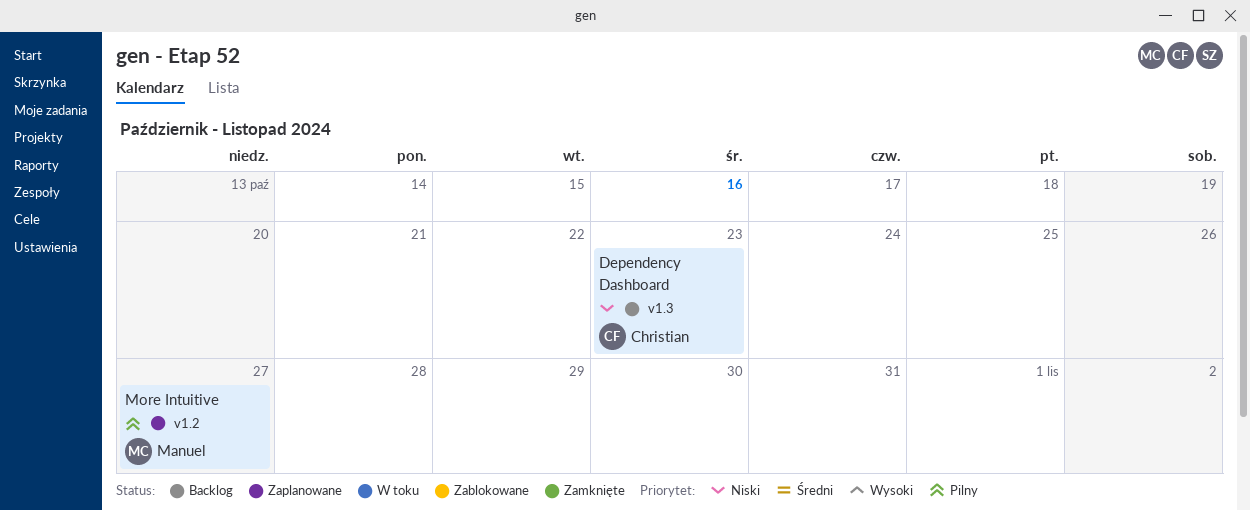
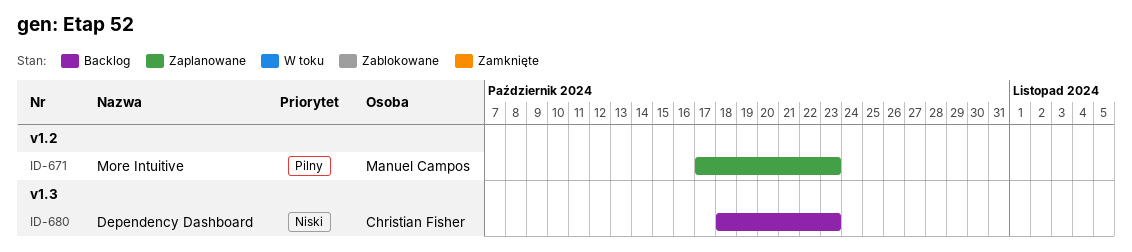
More Intuitive, due: Oct 27 -> Oct 23

